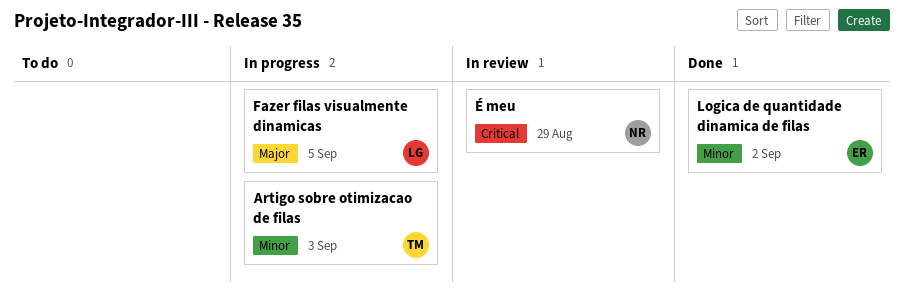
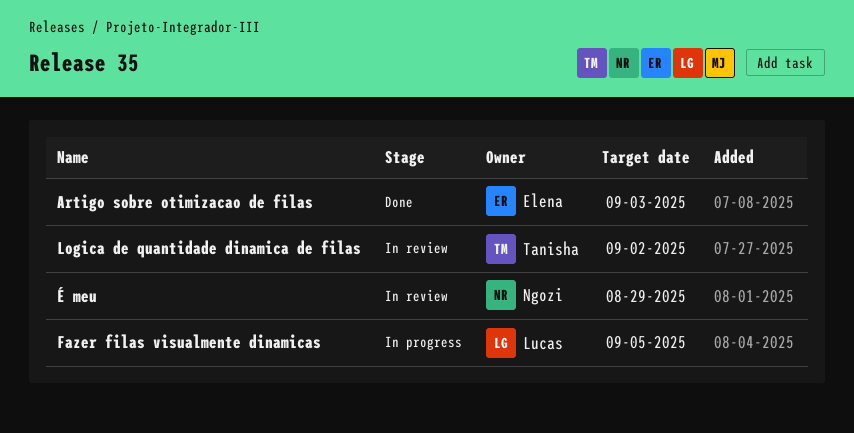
Artigo sobre otimizacao de filas, status: In progress -> Done
Artigo sobre otimizacao de filas, owner: Tanisha -> Elena
Logica de quantidade dinamica de filas, status: Done -> In review
Logica de quantidade dinamica de filas, owner: Elena -> Tanisha

